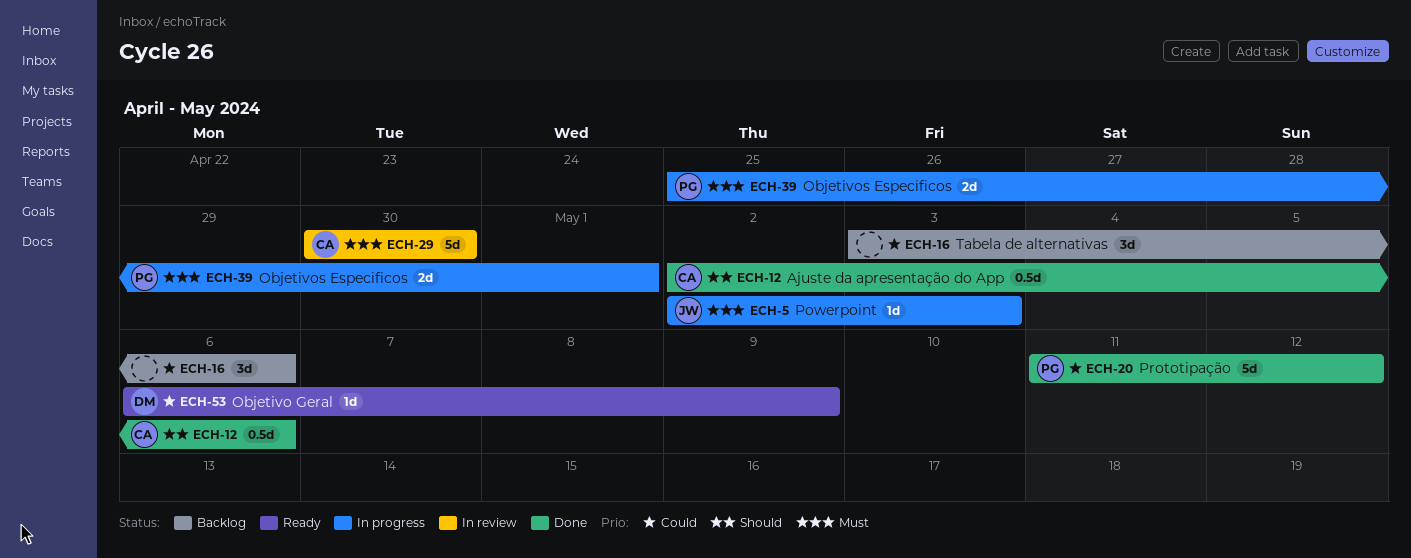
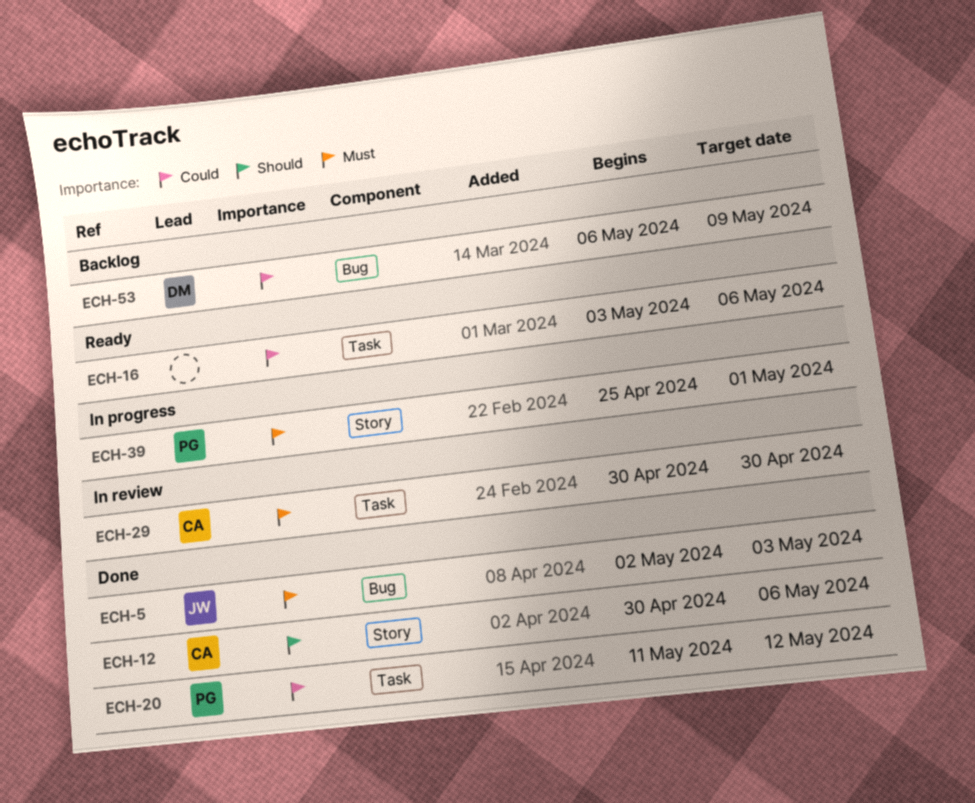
ECH-5, status: In progress -> Done
ECH-12, start: May 2 -> Apr 30
ECH-16, status: Backlog -> Ready
ECH-53, status: Ready -> Backlog

